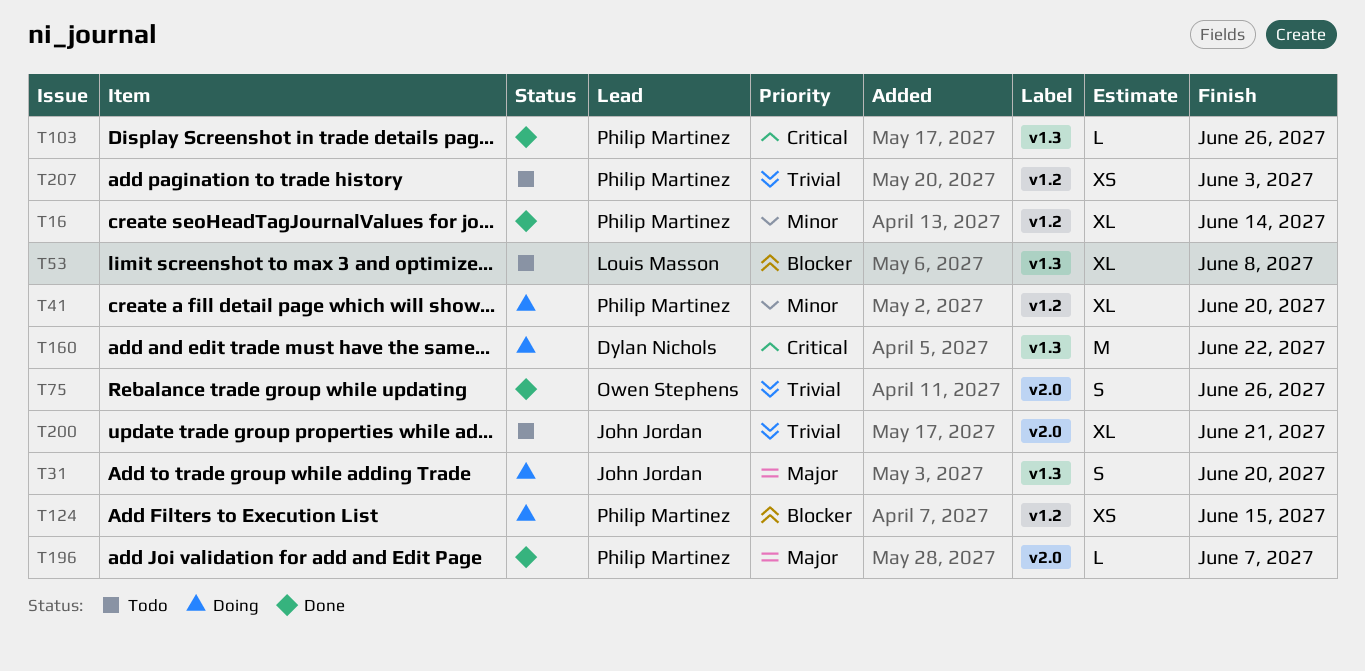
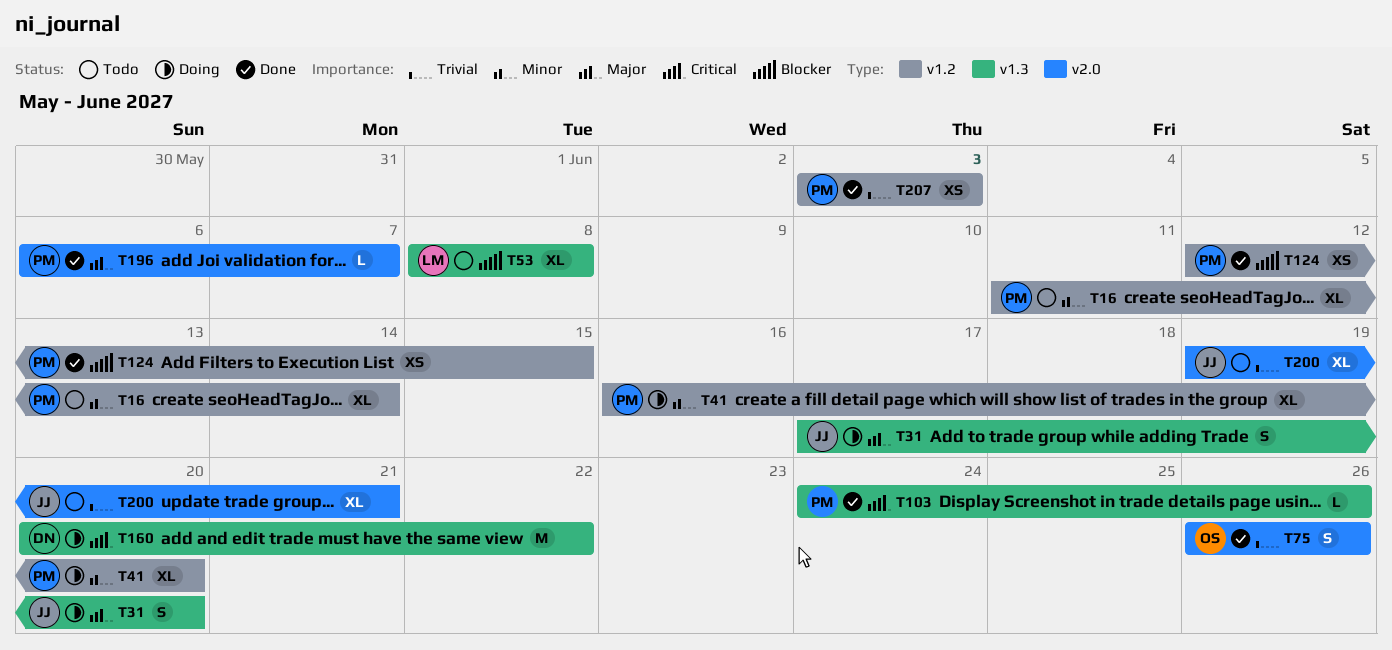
T16, status: Done -> Todo
T124, status: Doing -> Done
T207, status: Todo -> Done

